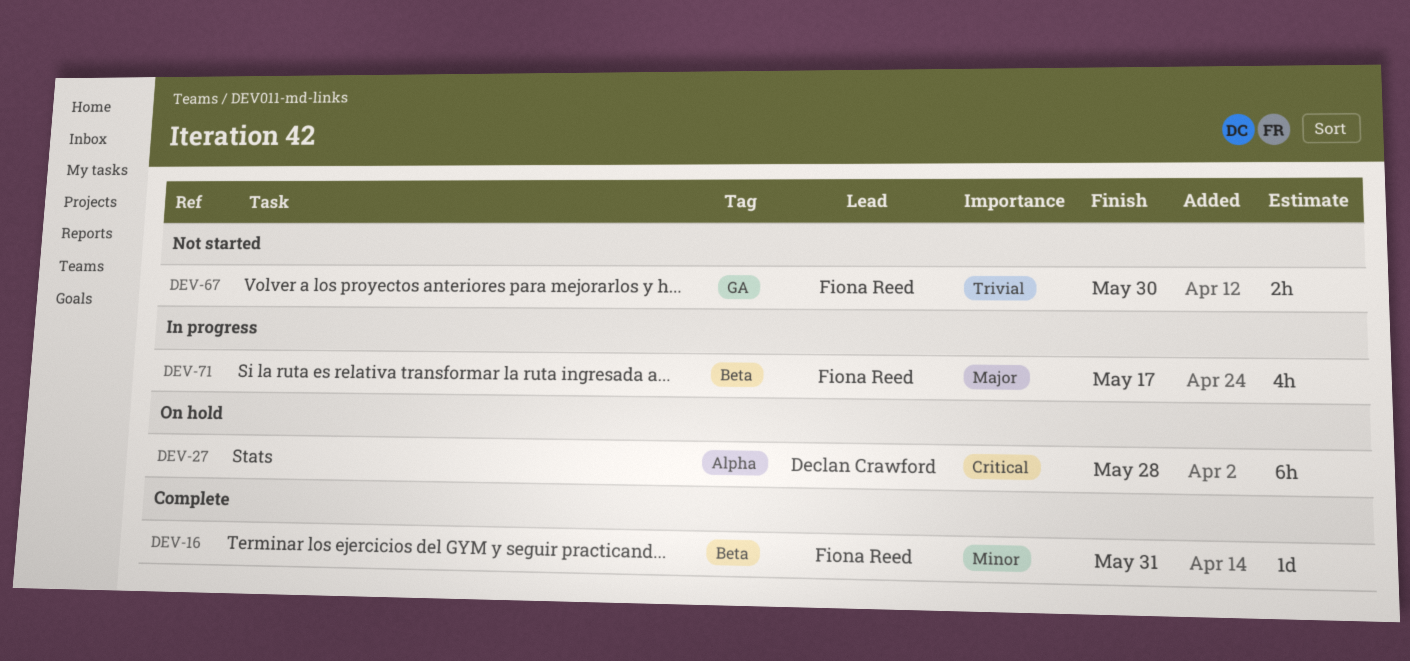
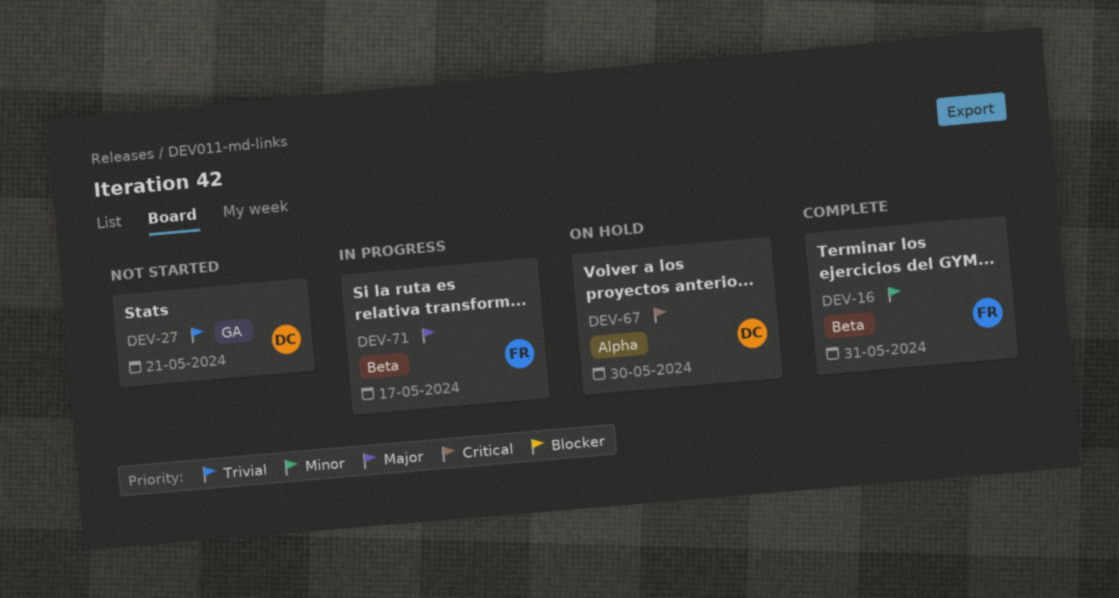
DEV-27, status: On hold -> Not started
DEV-27, priority: Critical -> Trivial
DEV-27, label: Alpha -> GA
DEV-27, due: May 28 -> May 21
DEV-67, status: Not started -> On hold
DEV-67, owner: Fiona Reed -> Declan Crawford
DEV-67, priority: Trivial -> Critical
DEV-67, label: GA -> Alpha

